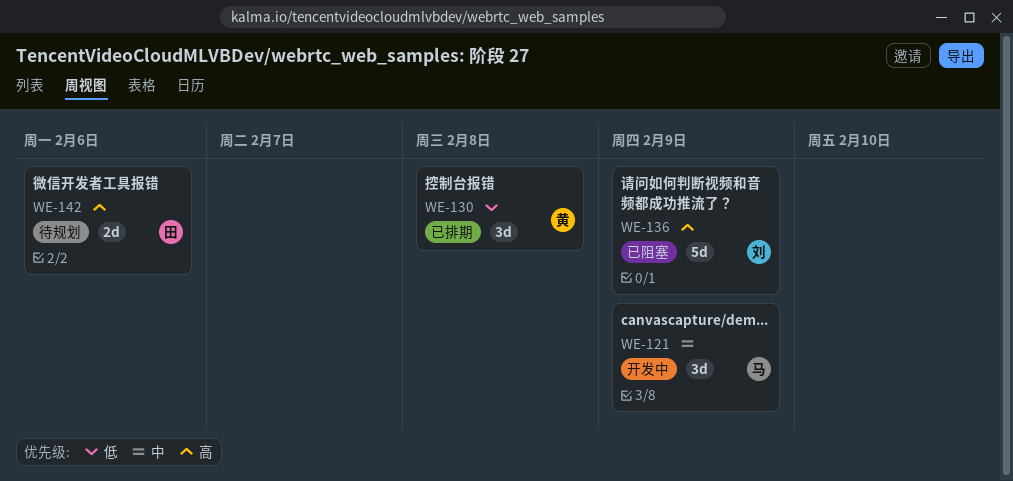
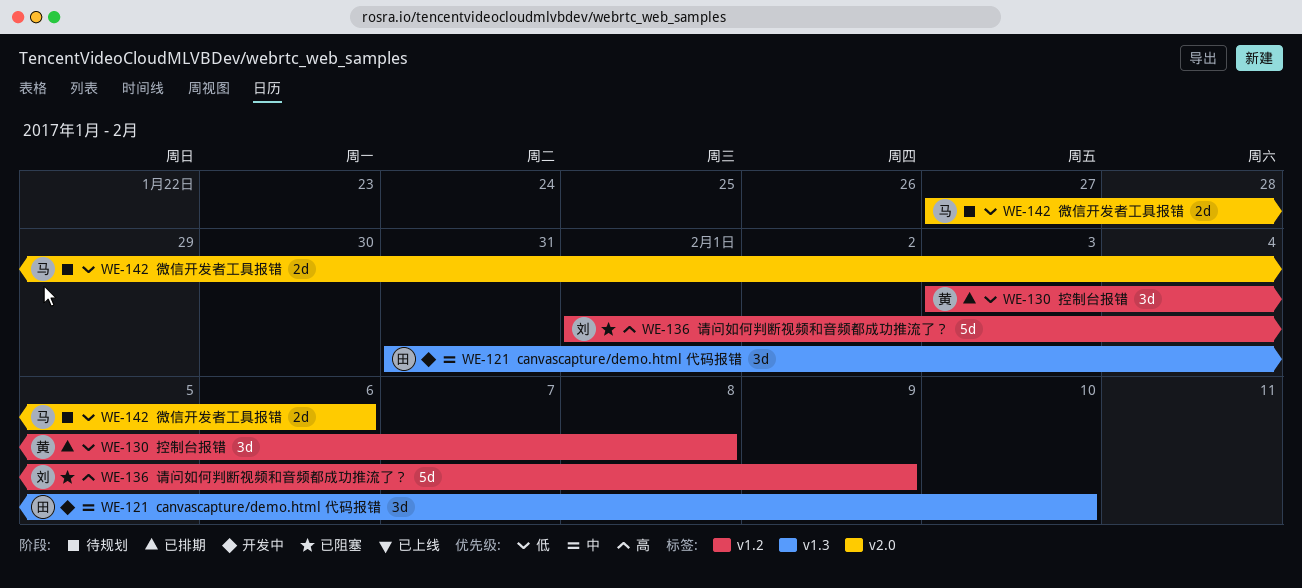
WE-121, owner: 马 -> 田
WE-121, due: Feb 9 -> Feb 10
WE-142, owner: 田 -> 马
WE-142, priority: 高 -> 低

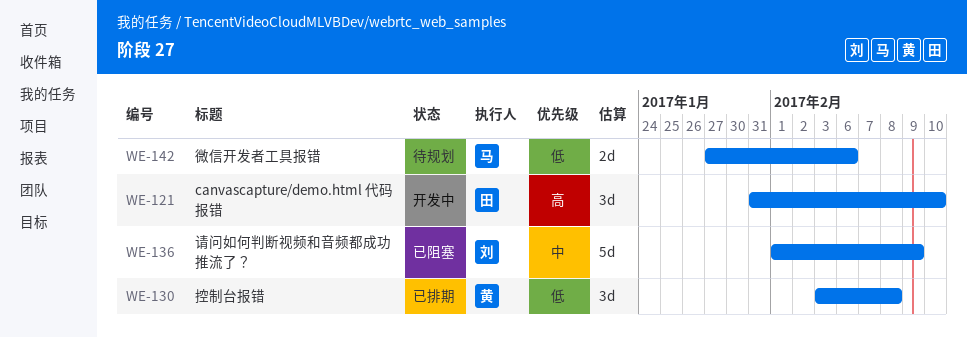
WE-121, priority: 中 -> 高
WE-136, priority: 高 -> 中

